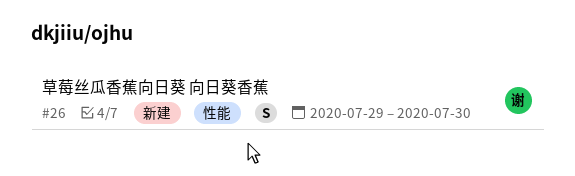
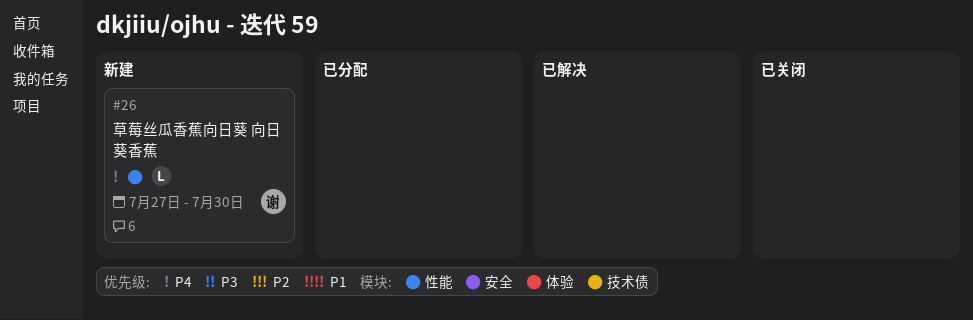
#26, estimate: S -> L
#26, start: Jul 29 -> Jul 27

